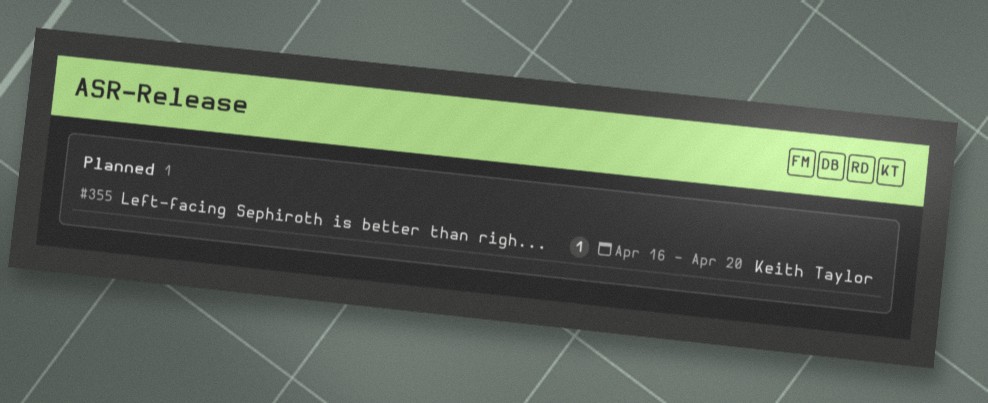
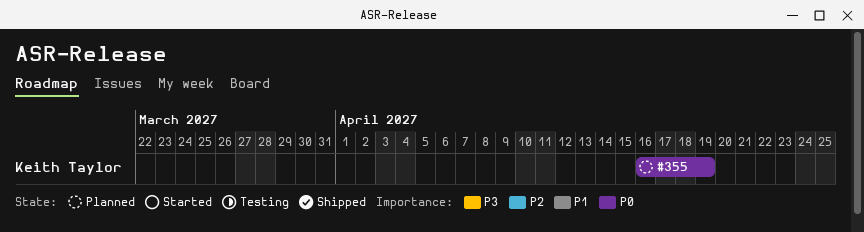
#355, due: Apr 20 -> Apr 19

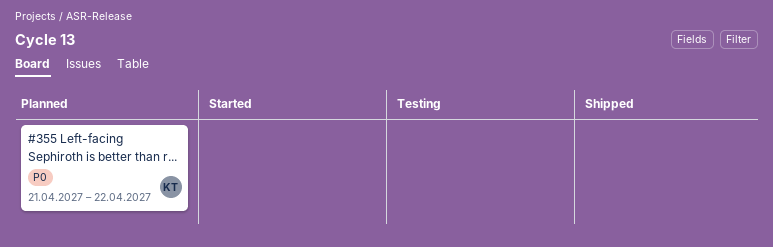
#355, start: Apr 16 -> Apr 21
#355, due: Apr 19 -> Apr 22

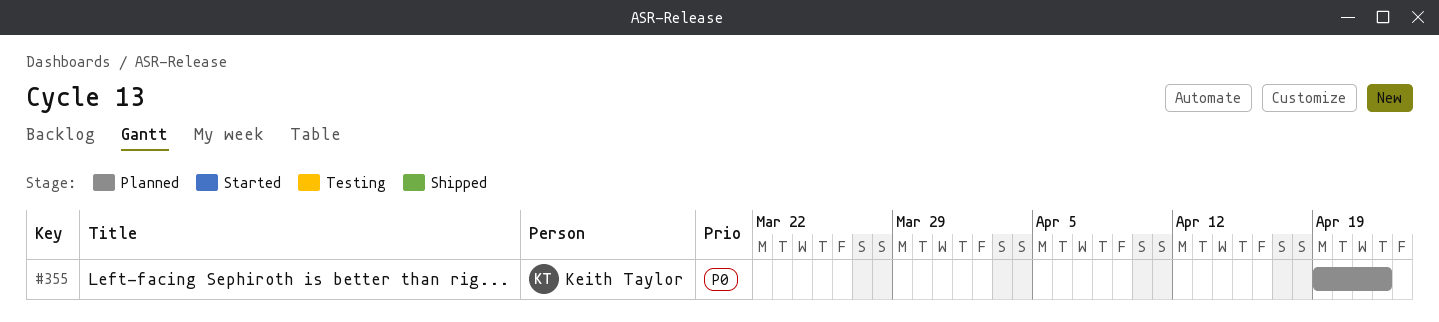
#355, start: Apr 21 -> Apr 19

